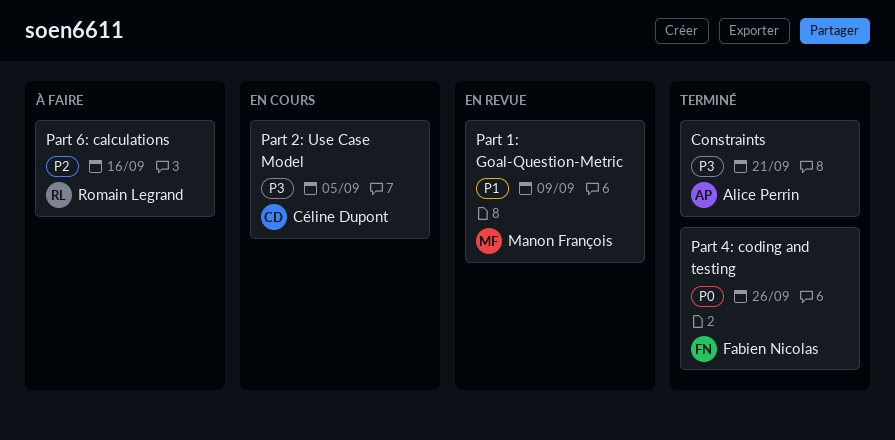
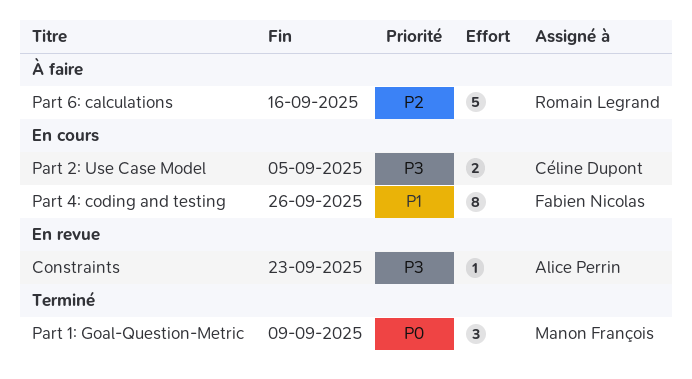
Constraints, status: Terminé -> En revue
Constraints, due: Sep 21 -> Sep 23
Part 1: Goal-Question-Metric, status: En revue -> Terminé
Part 1: Goal-Question-Metric, priority: P1 -> P0
Part 4: coding and testing, status: Terminé -> En cours
Part 4: coding and testing, priority: P0 -> P1

